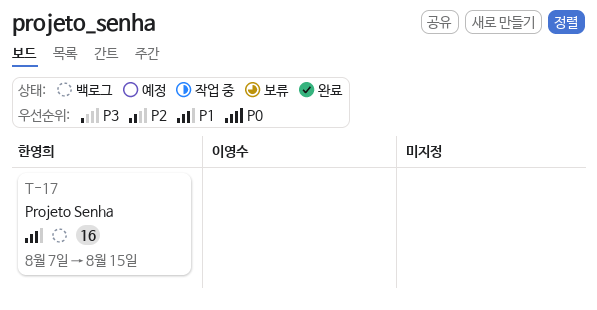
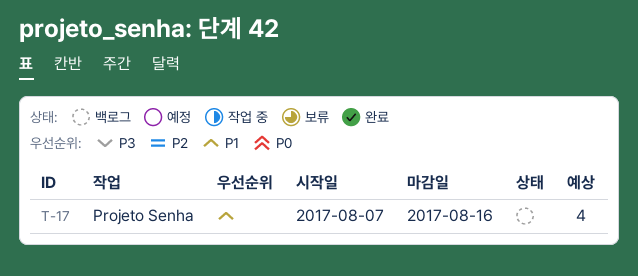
T-17, estimate: 16 -> 4
T-17, due: Aug 15 -> Aug 16

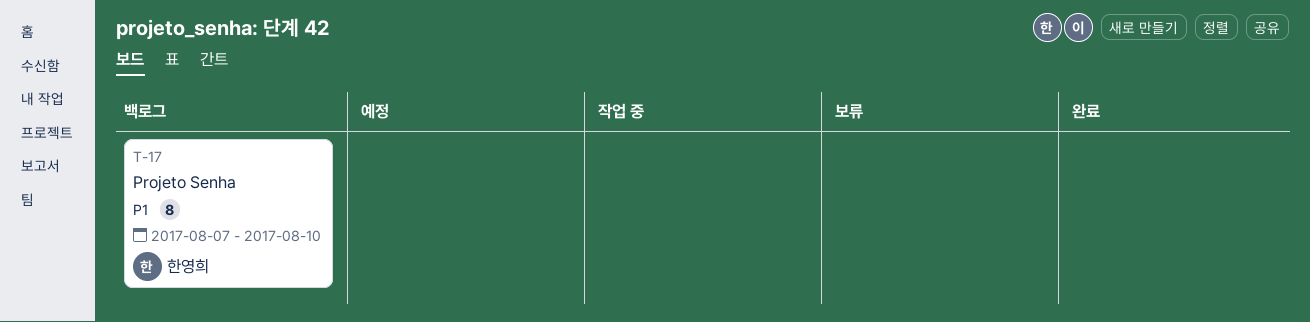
T-17, estimate: 4 -> 8
T-17, due: Aug 16 -> Aug 10

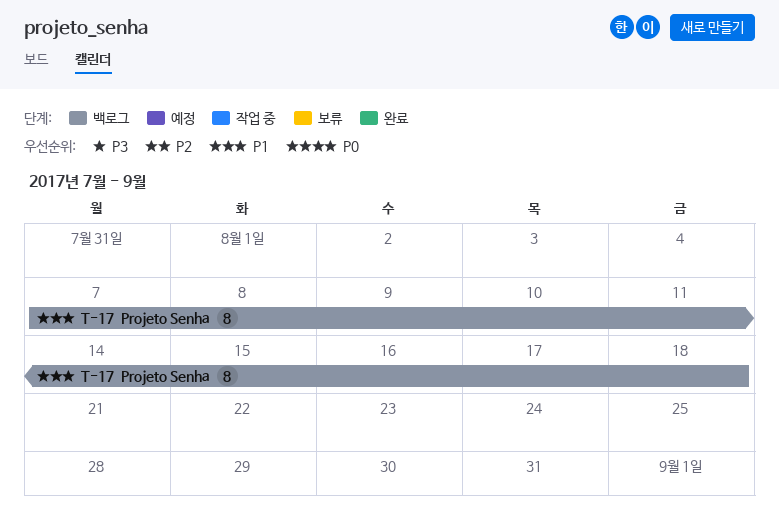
T-17, due: Aug 10 -> Aug 18

